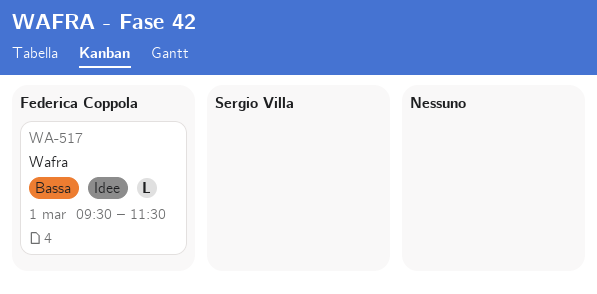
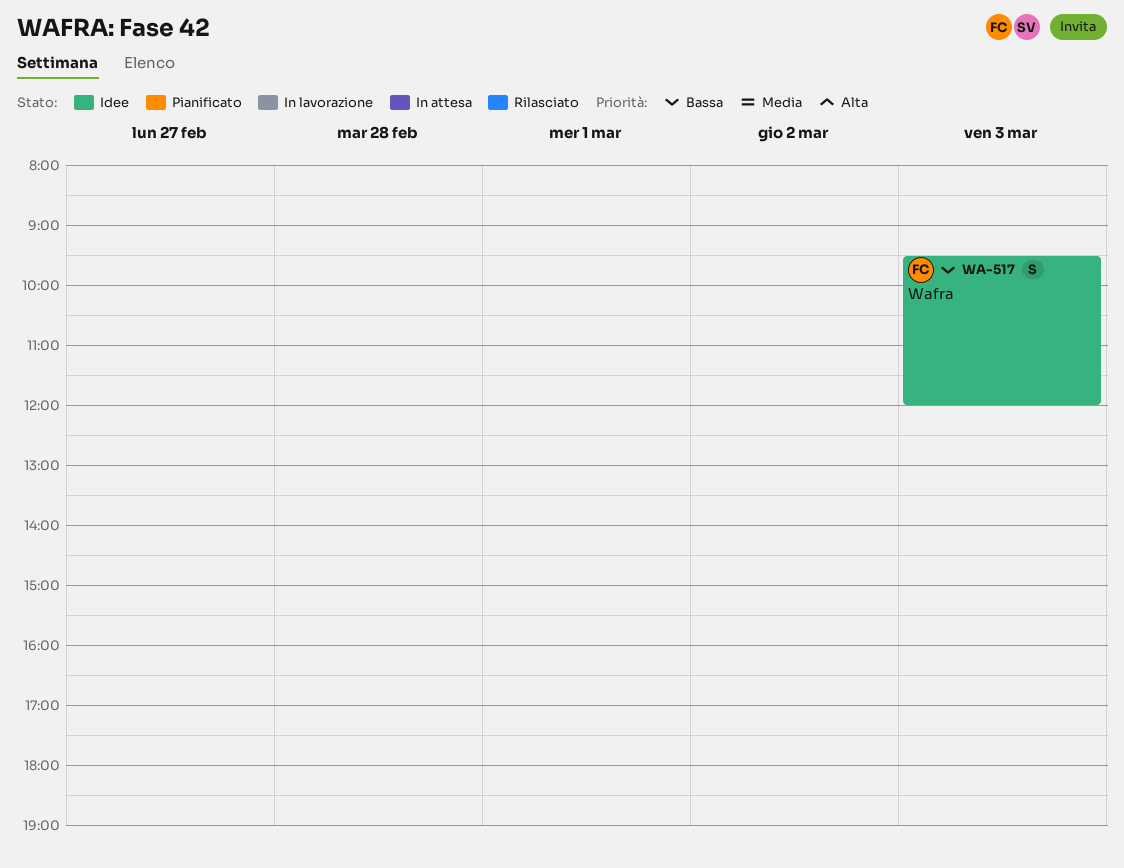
WA-517, estimate: L -> S
WA-517, day: Mar 1 -> Mar 3
WA-517, ends: 11:30 -> 12:00

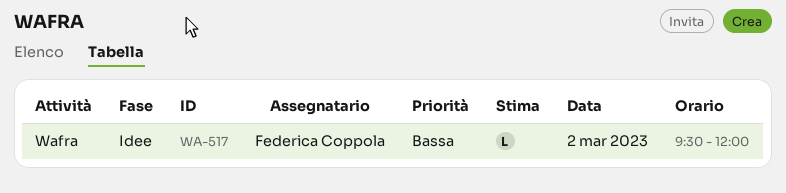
WA-517, estimate: S -> L
WA-517, day: Mar 3 -> Mar 2

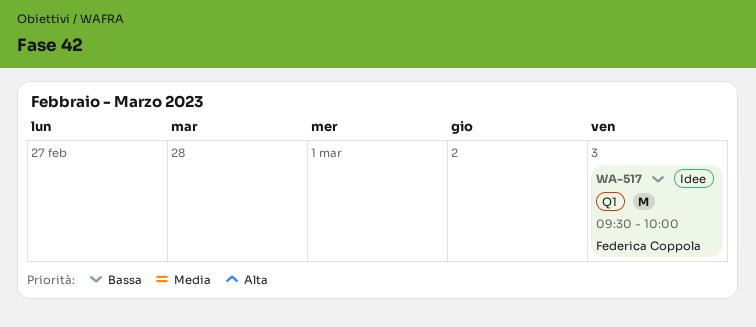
WA-517, estimate: L -> M
WA-517, day: Mar 2 -> Mar 3
WA-517, ends: 12:00 -> 10:00

